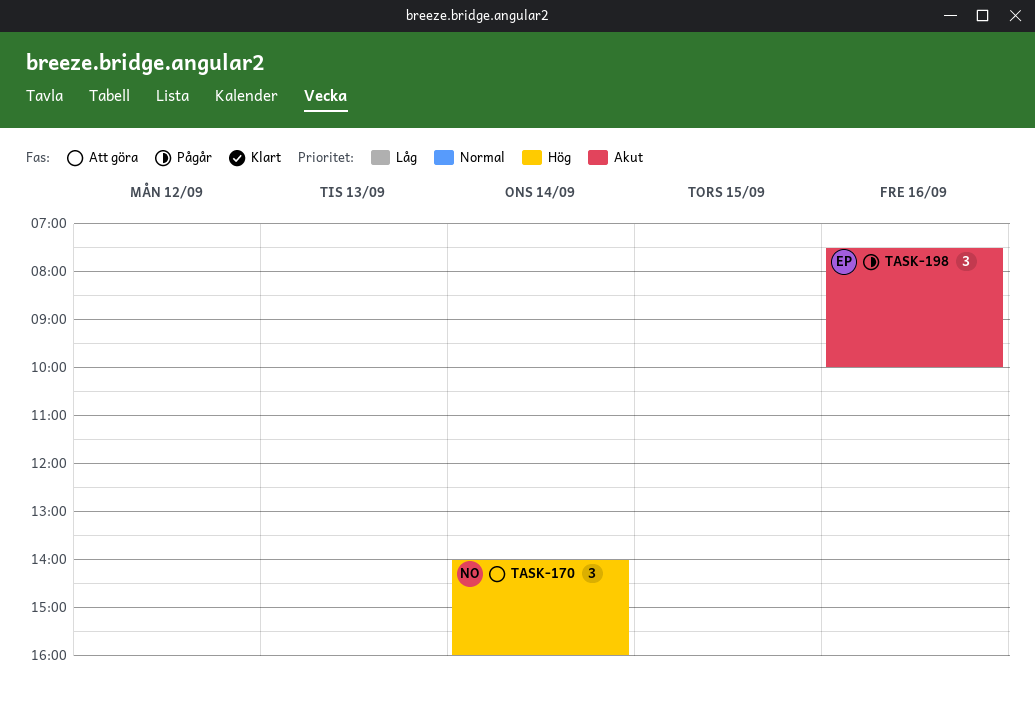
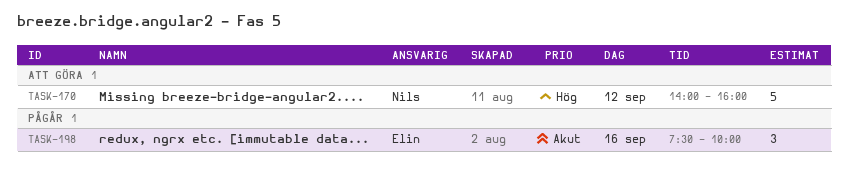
TASK-170, estimate: 3 -> 5
TASK-170, day: Sep 14 -> Sep 12

